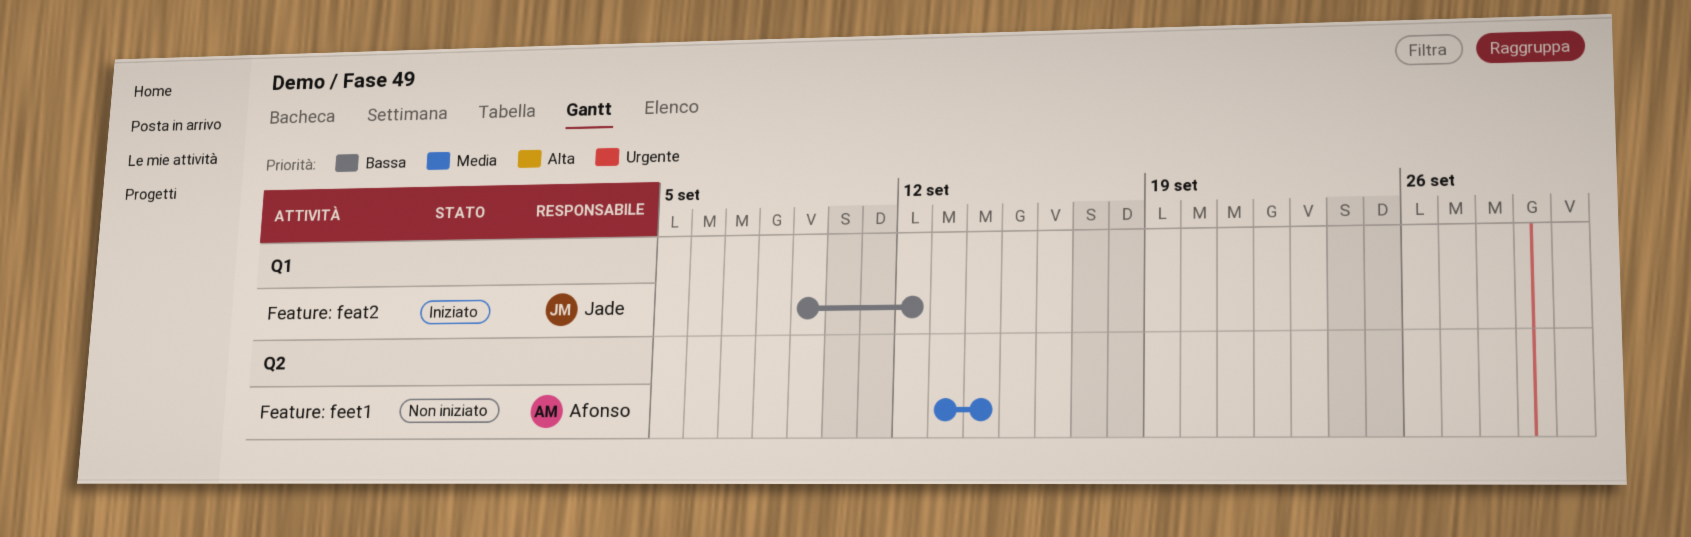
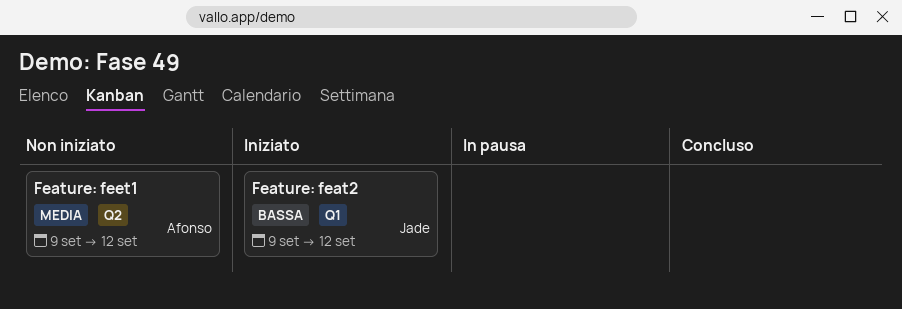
Feature: feet1, start: Sep 13 -> Sep 9
Feature: feet1, due: Sep 14 -> Sep 12

